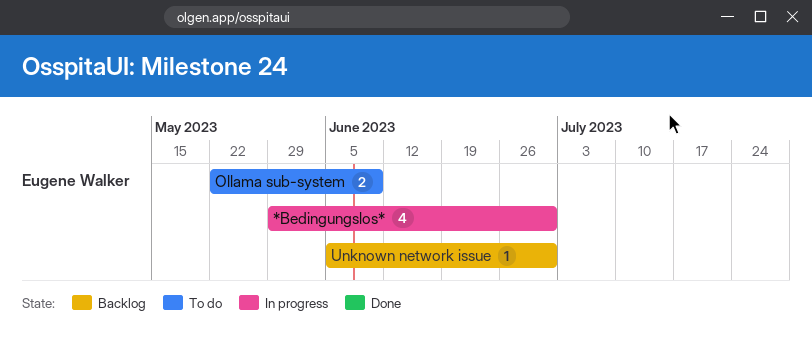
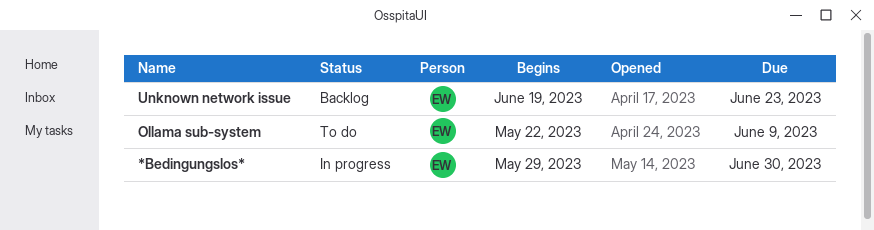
Unknown network issue, start: Jun 5 -> Jun 19
Unknown network issue, due: Jun 30 -> Jun 23

